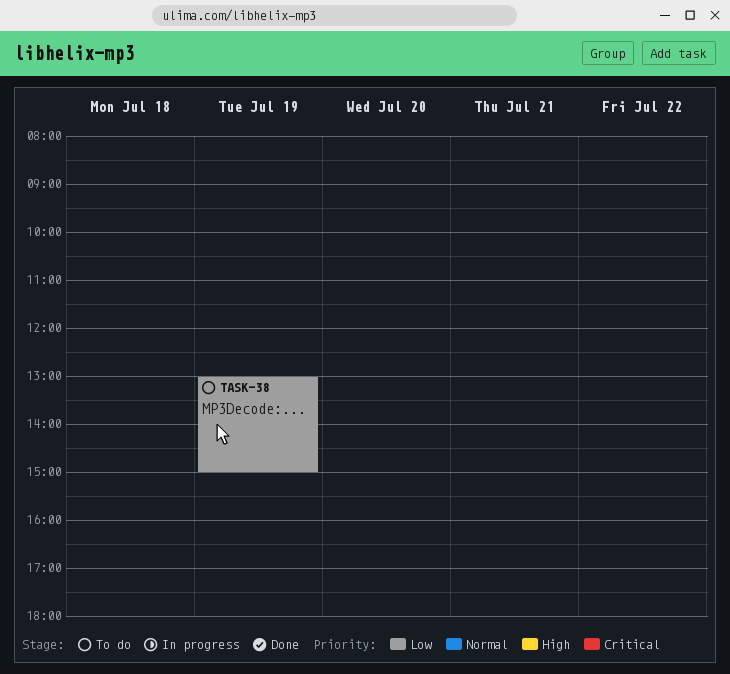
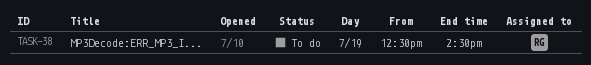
TASK-38, begins: 13:00 -> 12:30
TASK-38, ends: 15:00 -> 14:30

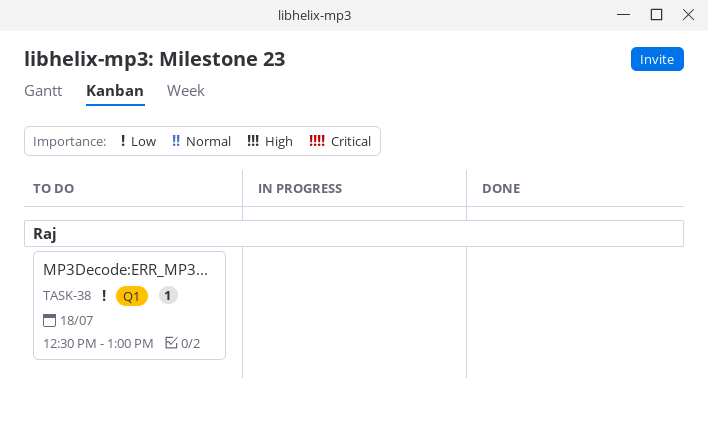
TASK-38, day: Jul 19 -> Jul 18
TASK-38, ends: 14:30 -> 13:00

